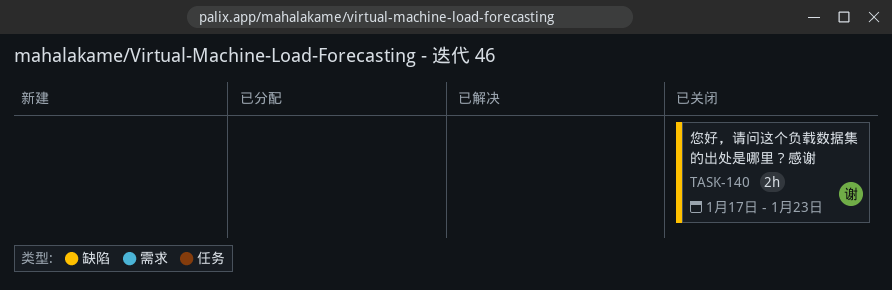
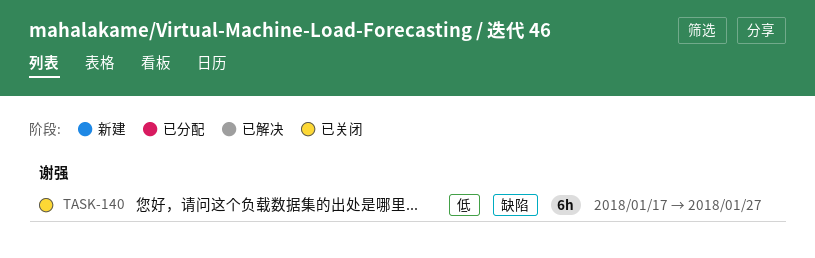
TASK-140, estimate: 2h -> 6h
TASK-140, due: Jan 23 -> Jan 27

